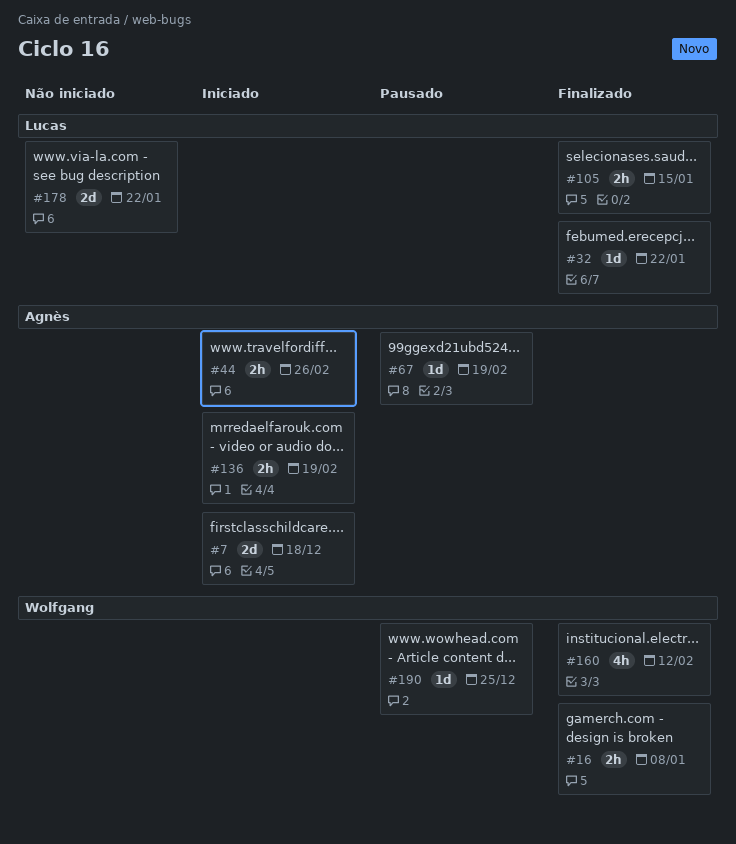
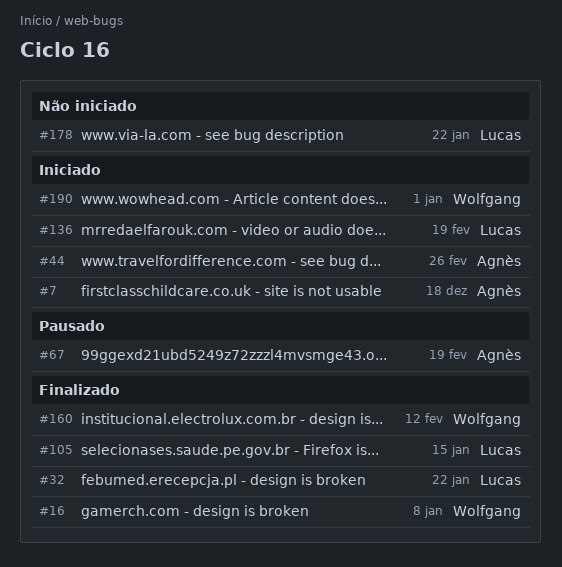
#136, owner: Agnès -> Lucas
#190, status: Pausado -> Iniciado
#190, due: Dec 25 -> Jan 1

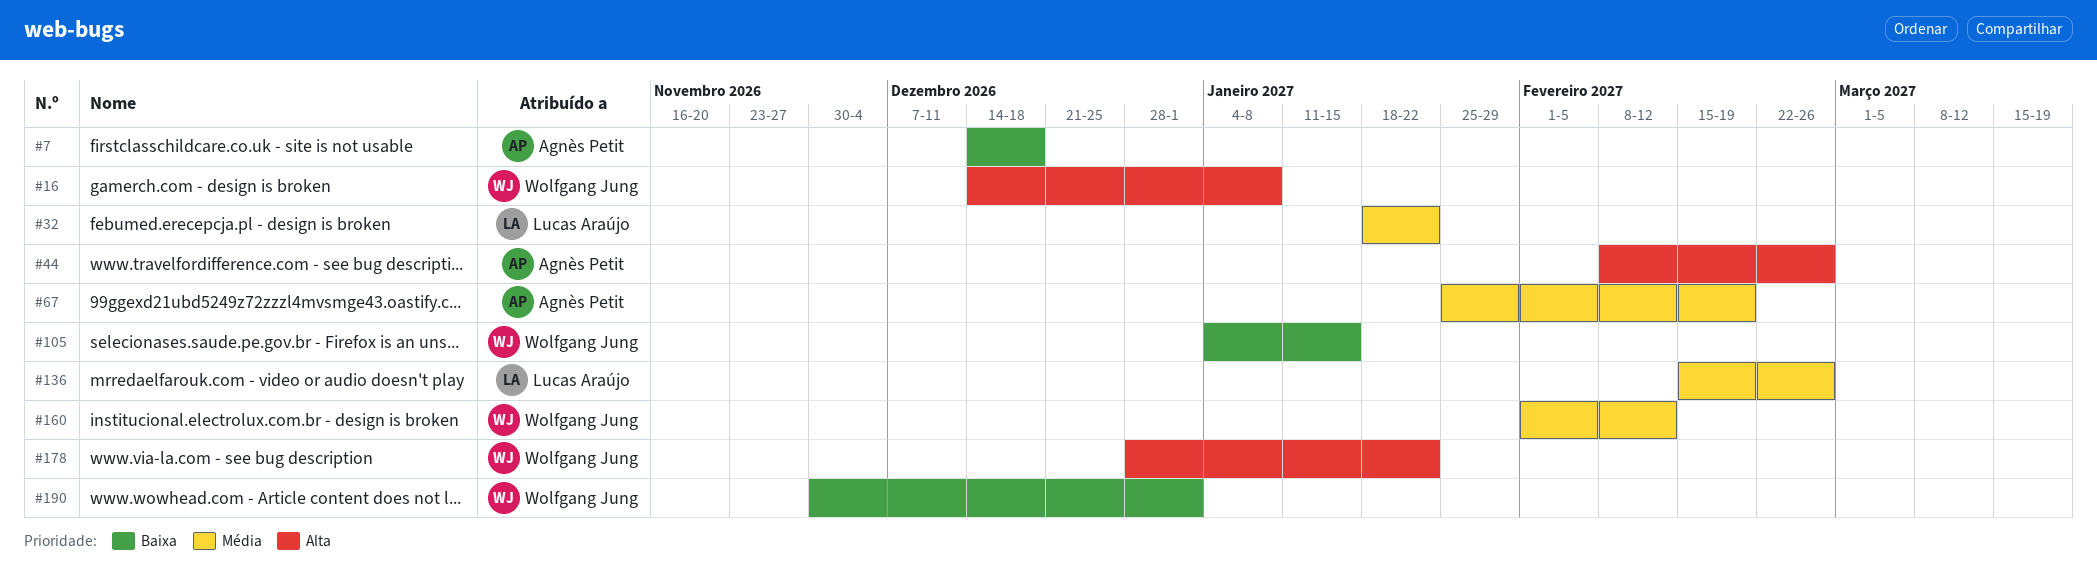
#105, owner: Lucas Araújo -> Wolfgang Jung
#136, due: Feb 19 -> Feb 26
#178, owner: Lucas Araújo -> Wolfgang Jung

